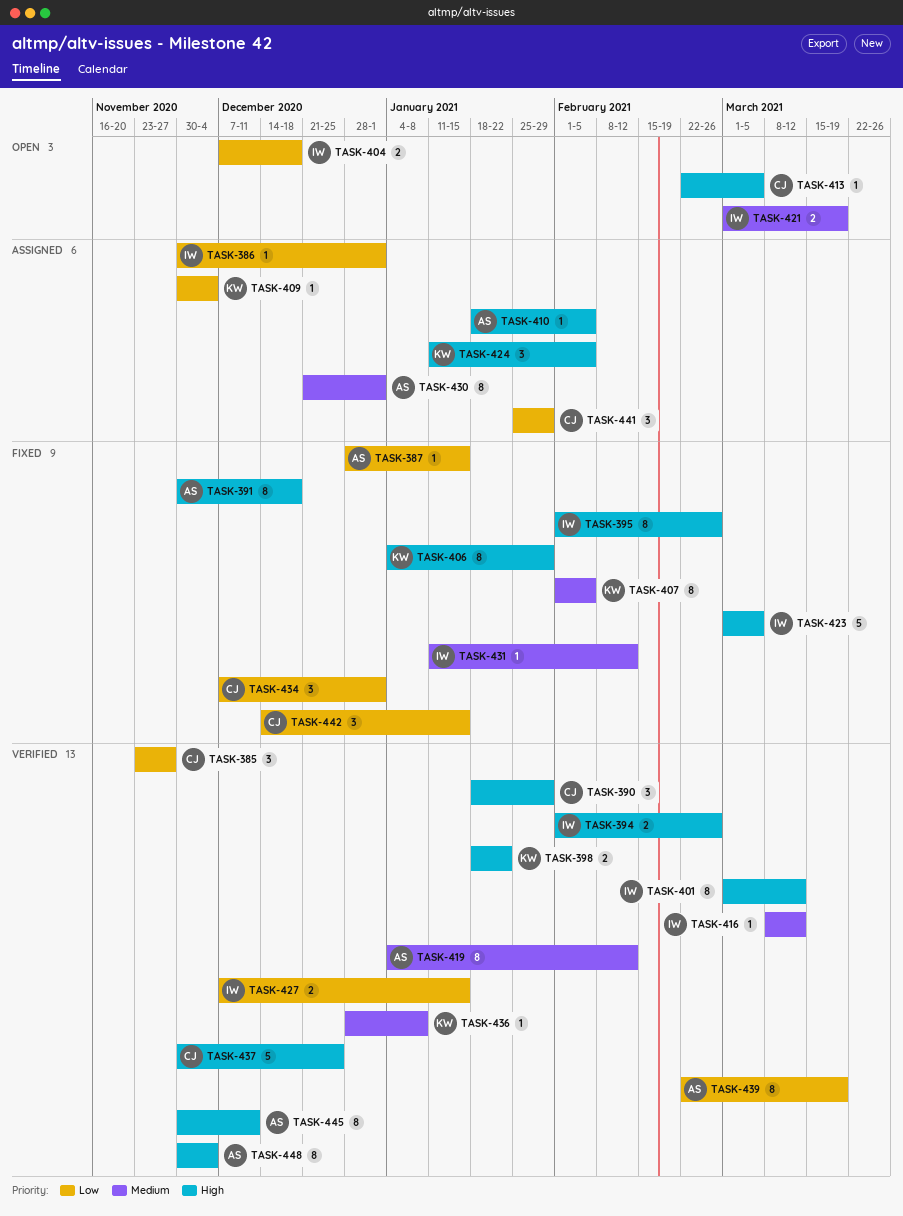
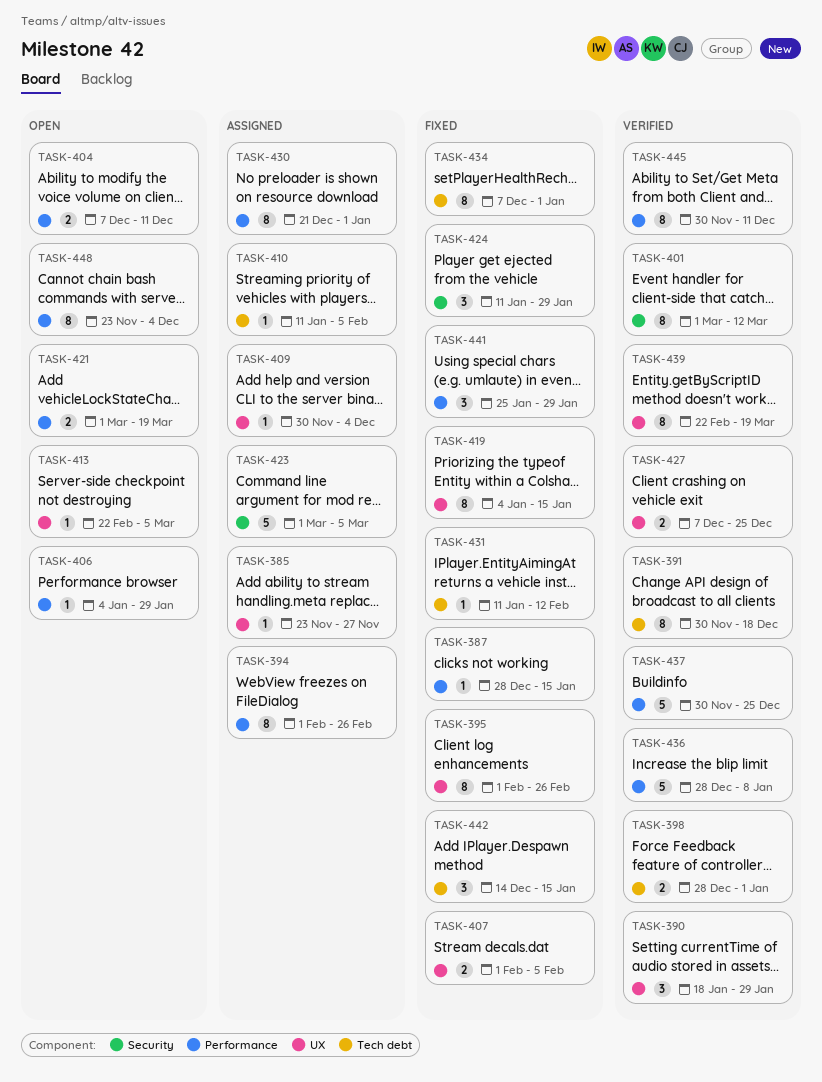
TASK-385, status: Verified -> Assigned
TASK-385, estimate: 3 -> 1
TASK-386: present -> none
TASK-391, status: Fixed -> Verified
TASK-394, status: Verified -> Assigned
TASK-394, estimate: 2 -> 8
TASK-398, start: Jan 18 -> Dec 28
TASK-398, due: Jan 22 -> Jan 1
TASK-404, due: Dec 18 -> Dec 11
TASK-406, status: Fixed -> Open
TASK-406, estimate: 8 -> 1
TASK-407, estimate: 8 -> 2
TASK-410, start: Jan 18 -> Jan 11
TASK-416: present -> none
TASK-419, status: Verified -> Fixed
TASK-419, due: Feb 12 -> Jan 15
TASK-423, status: Fixed -> Assigned
TASK-424, status: Assigned -> Fixed
TASK-424, due: Feb 5 -> Jan 29
TASK-427, due: Jan 15 -> Dec 25
TASK-434, estimate: 3 -> 8
TASK-436, estimate: 1 -> 5
TASK-441, status: Assigned -> Fixed
TASK-448, status: Verified -> Open
TASK-448, start: Nov 30 -> Nov 23

